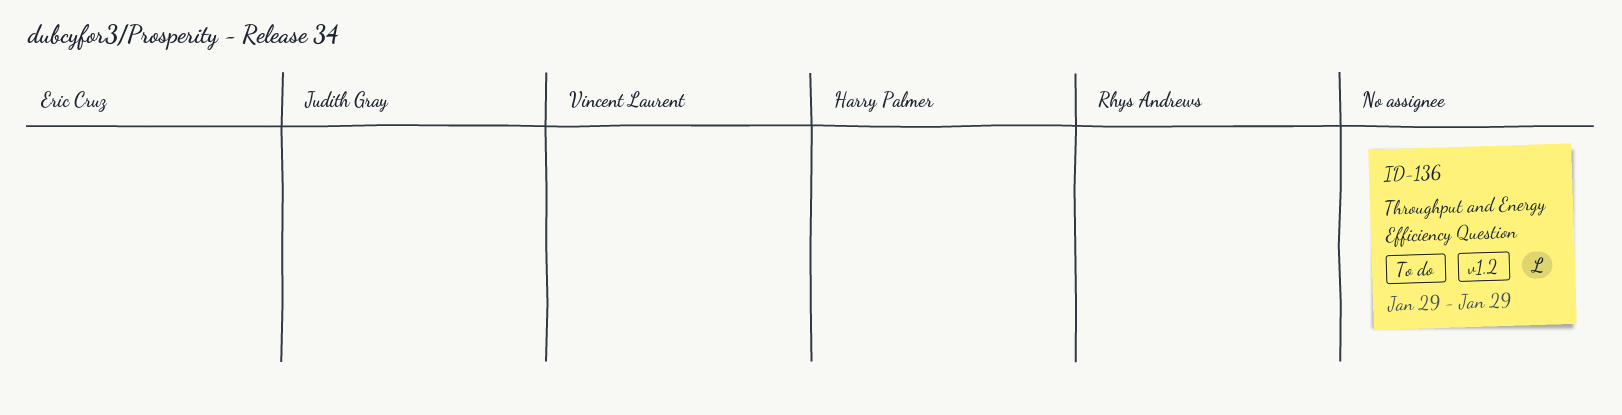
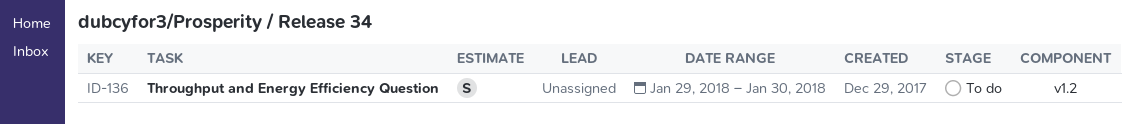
ID-136, estimate: L -> S
ID-136, due: Jan 29 -> Jan 30

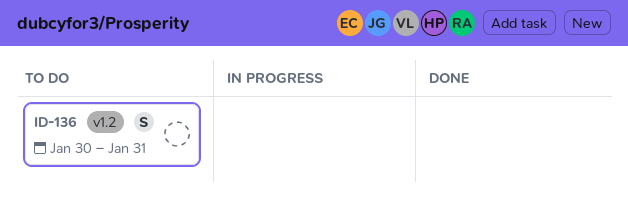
ID-136, start: Jan 29 -> Jan 30
ID-136, due: Jan 30 -> Jan 31

